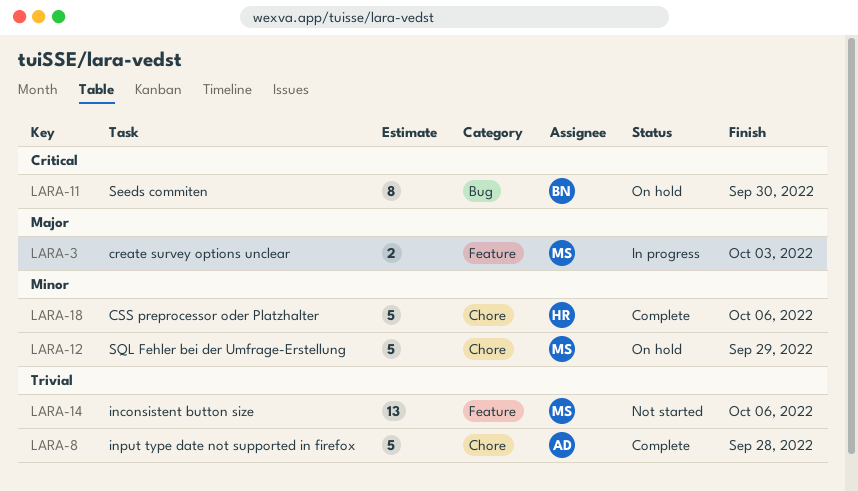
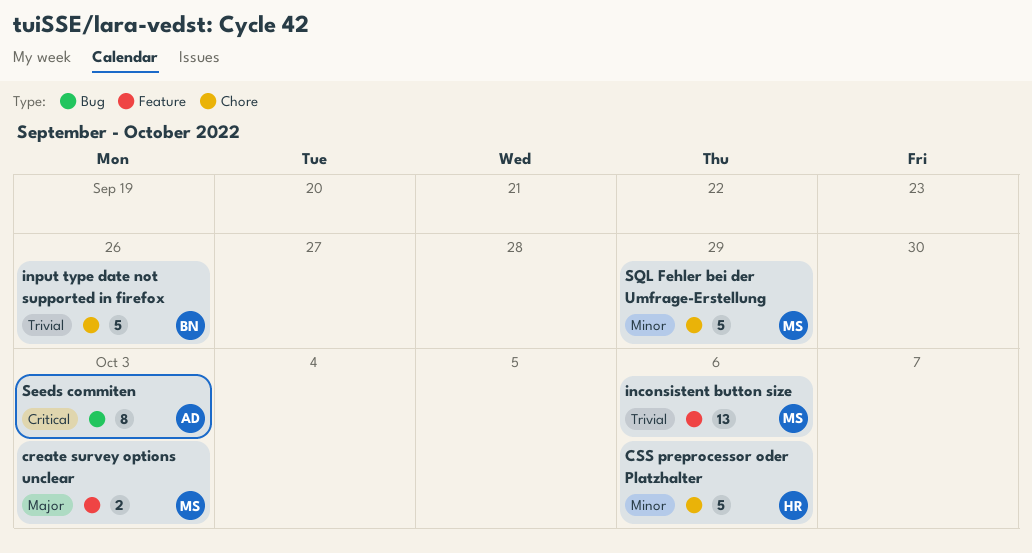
input type date not supported in firefox, owner: AD -> BN
input type date not supported in firefox, due: Sep 28 -> Sep 26
Seeds commiten, owner: BN -> AD
Seeds commiten, due: Sep 30 -> Oct 3

